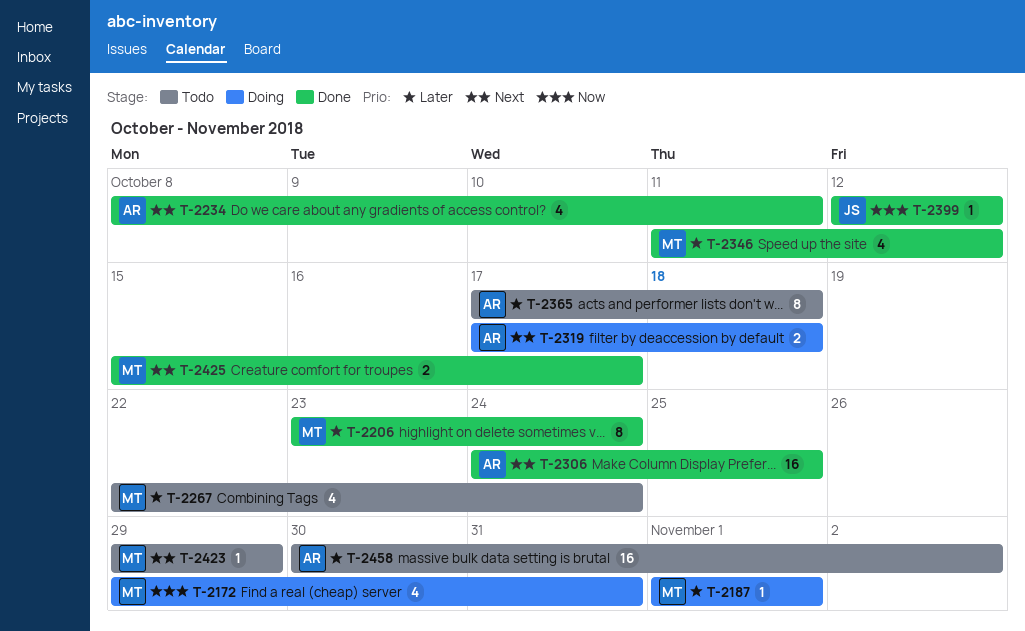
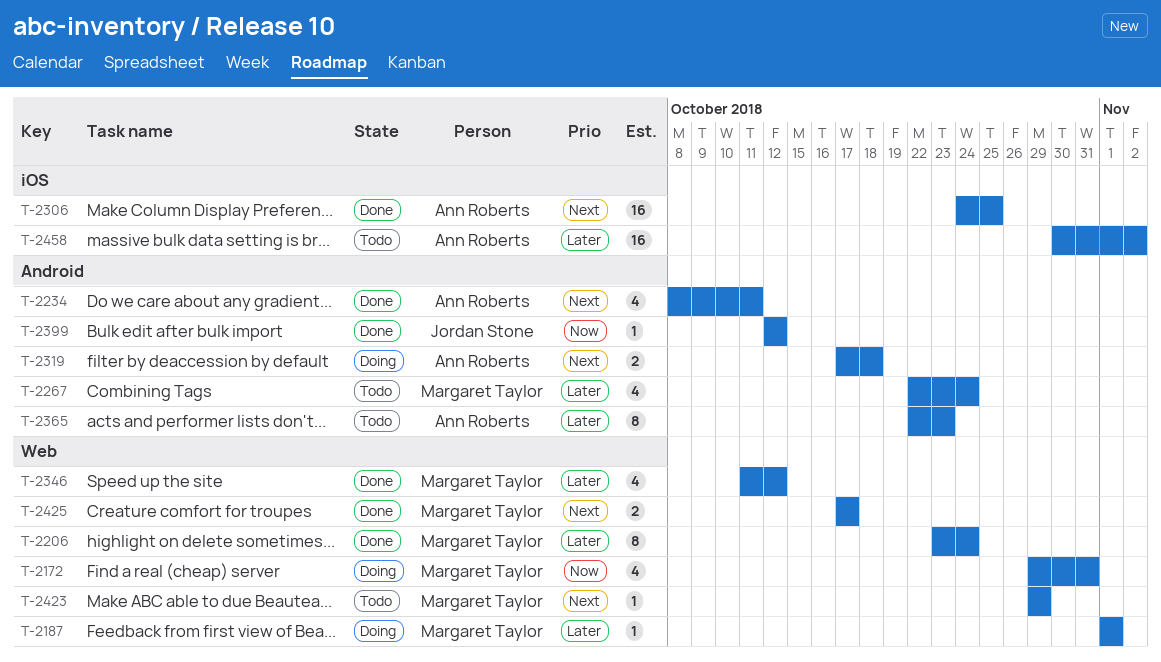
T-2365, start: Oct 17 -> Oct 22
T-2365, due: Oct 18 -> Oct 23
T-2425, start: Oct 15 -> Oct 17

